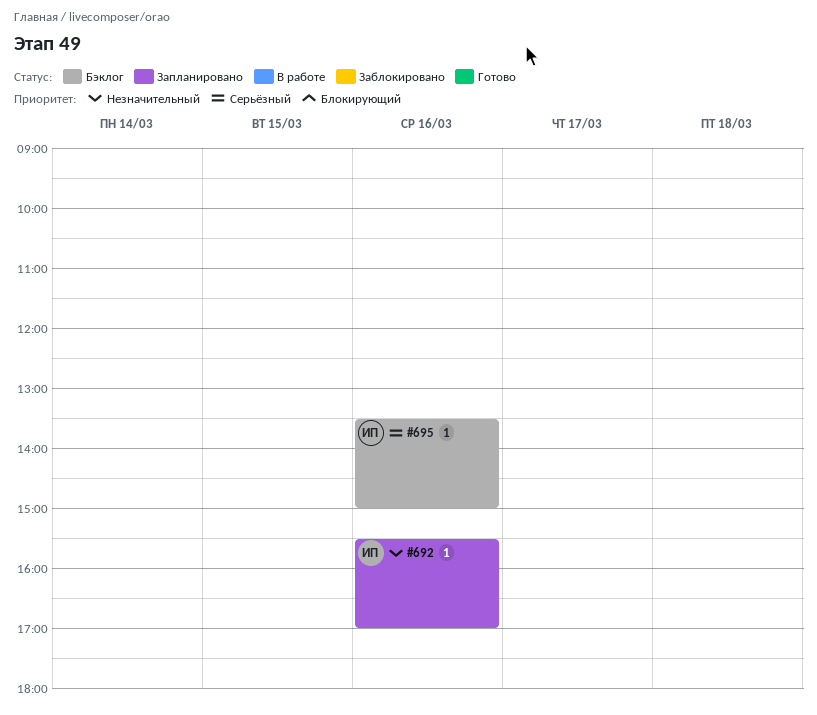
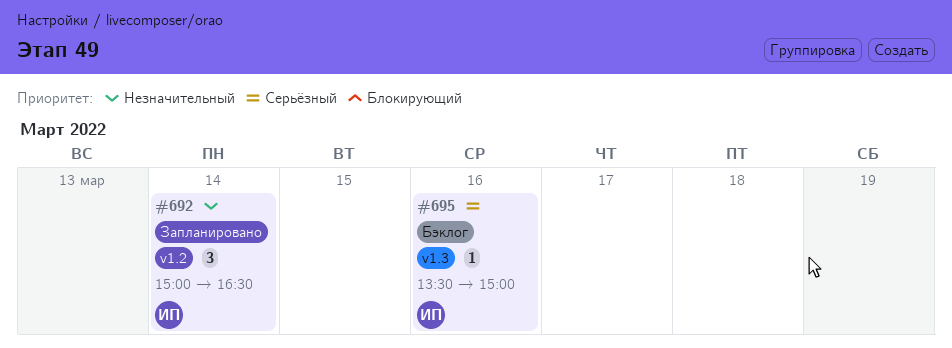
#692, estimate: 1 -> 3
#692, day: Mar 16 -> Mar 14
#692, begins: 15:30 -> 15:00
#692, ends: 17:00 -> 16:30

